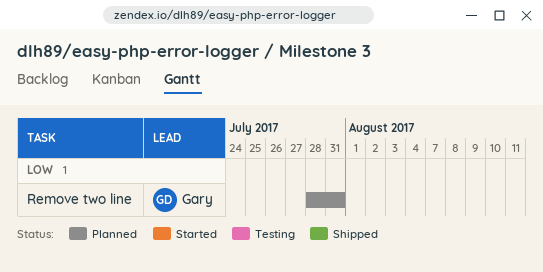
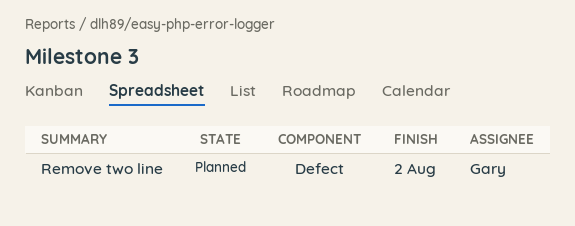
Remove two line, due: Jul 31 -> Aug 2

